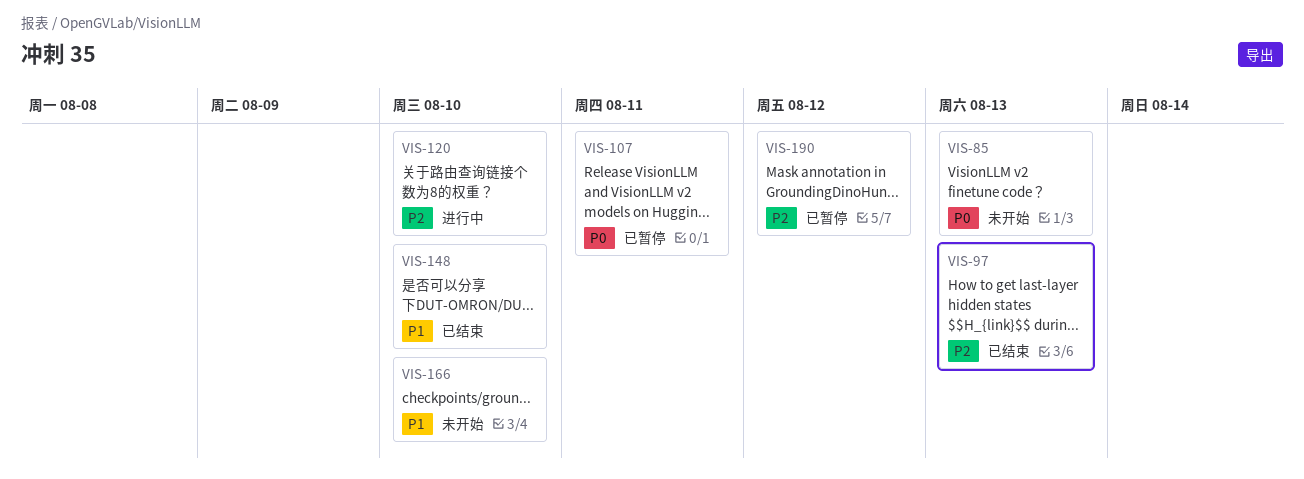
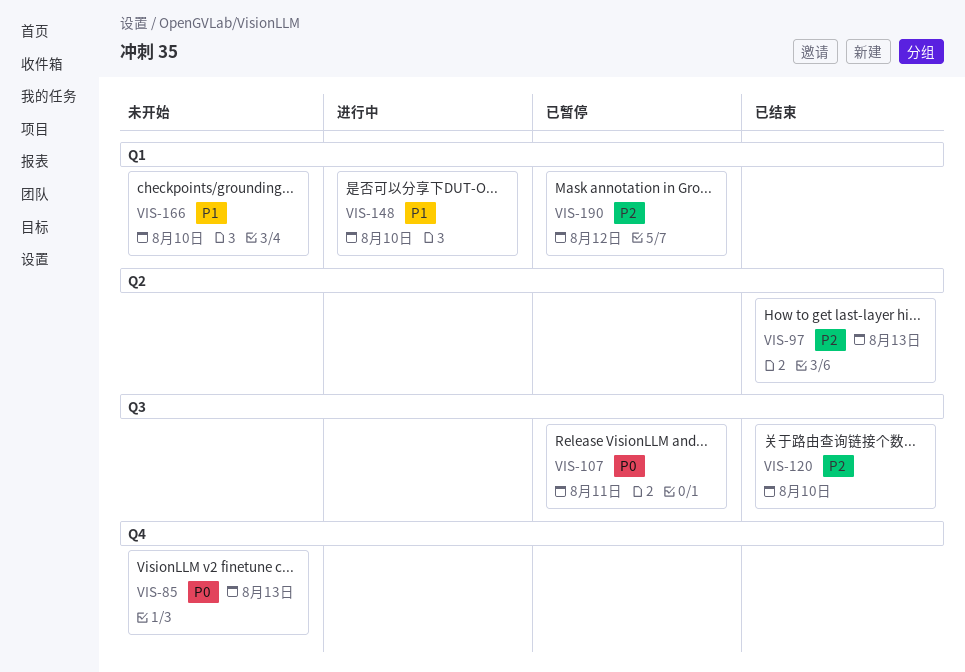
VIS-120, status: 进行中 -> 已结束
VIS-148, status: 已结束 -> 进行中

